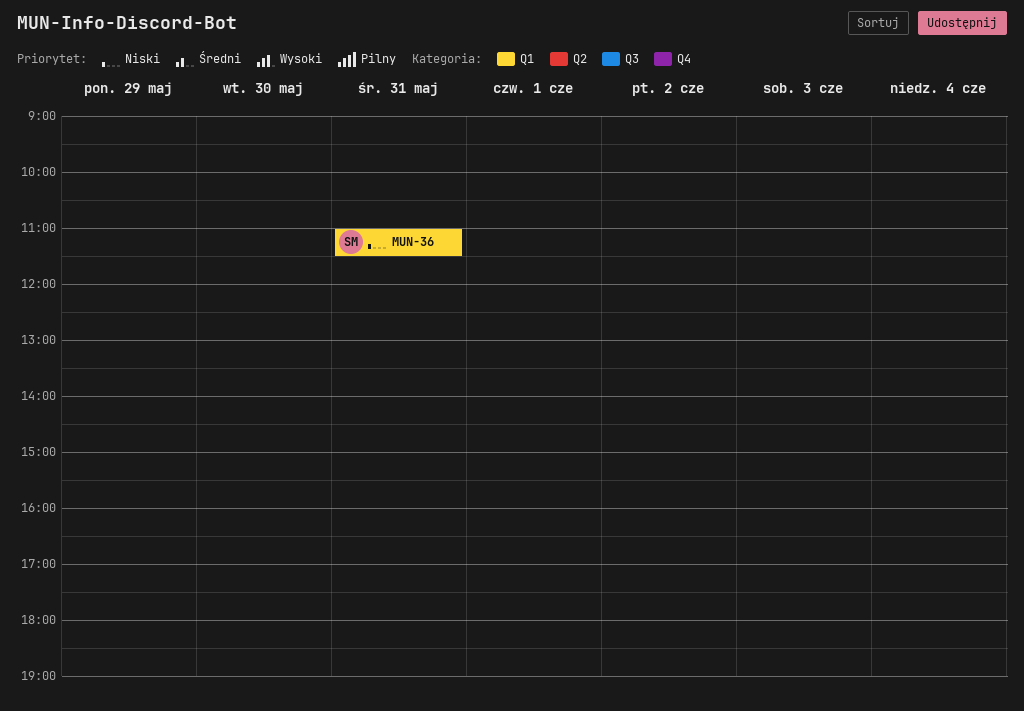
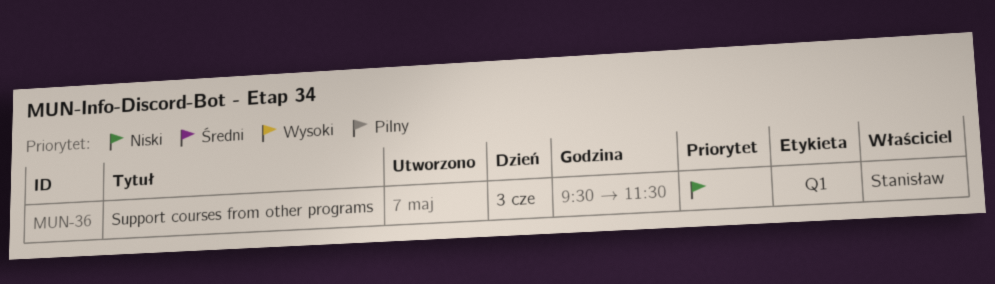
MUN-36, day: May 31 -> Jun 3
MUN-36, begins: 11:00 -> 09:30

